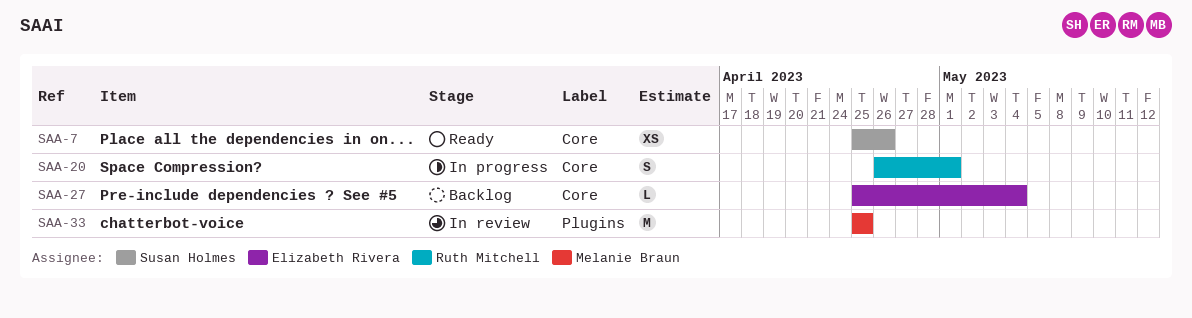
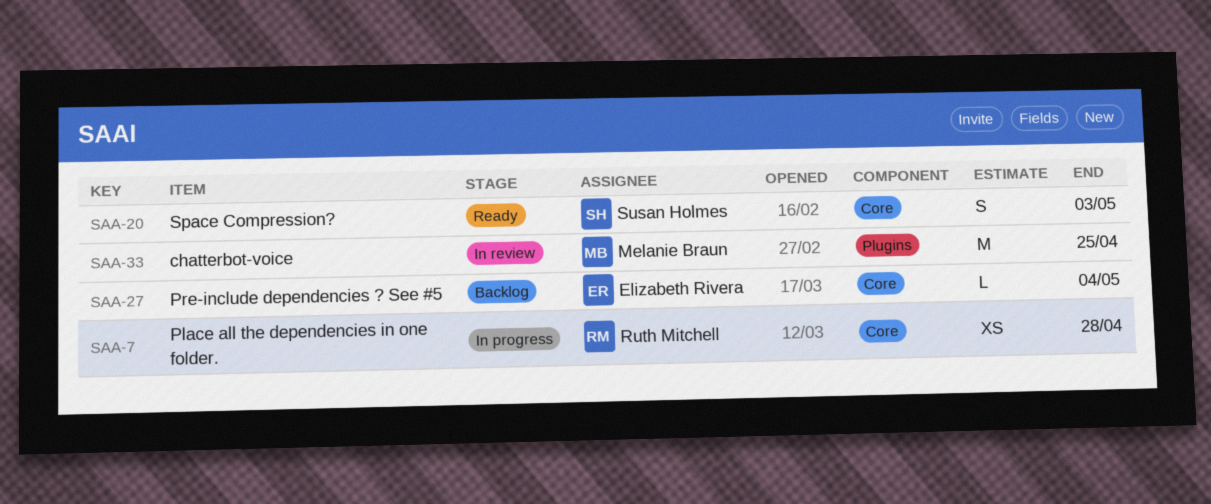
SAA-7, status: Ready -> In progress
SAA-7, owner: Susan Holmes -> Ruth Mitchell
SAA-7, due: Apr 26 -> Apr 28
SAA-20, status: In progress -> Ready
SAA-20, owner: Ruth Mitchell -> Susan Holmes
SAA-20, due: May 1 -> May 3

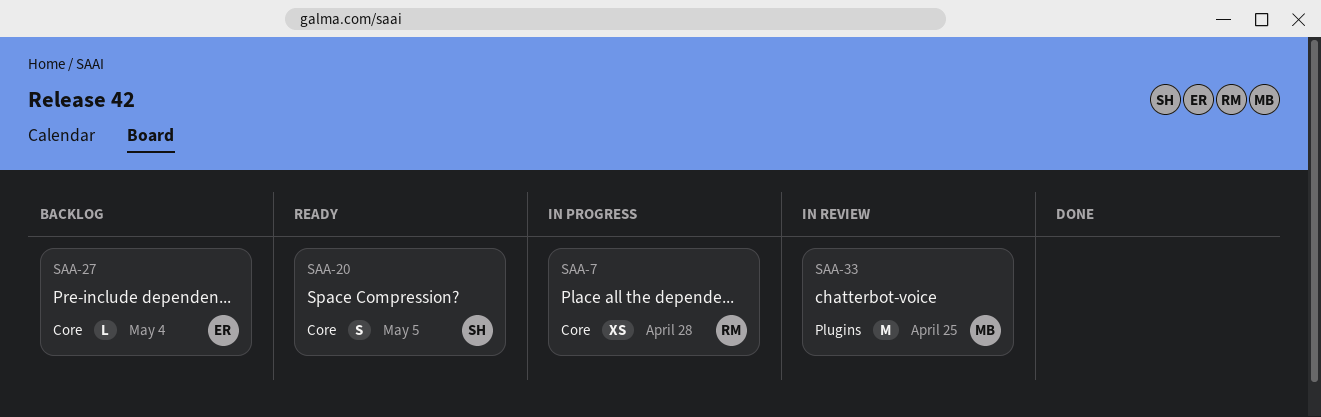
SAA-20, due: May 3 -> May 5

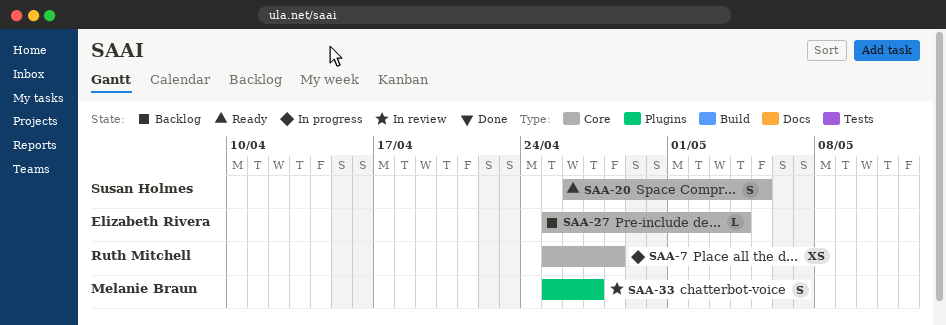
SAA-33, estimate: M -> S
SAA-33, due: Apr 25 -> Apr 27

